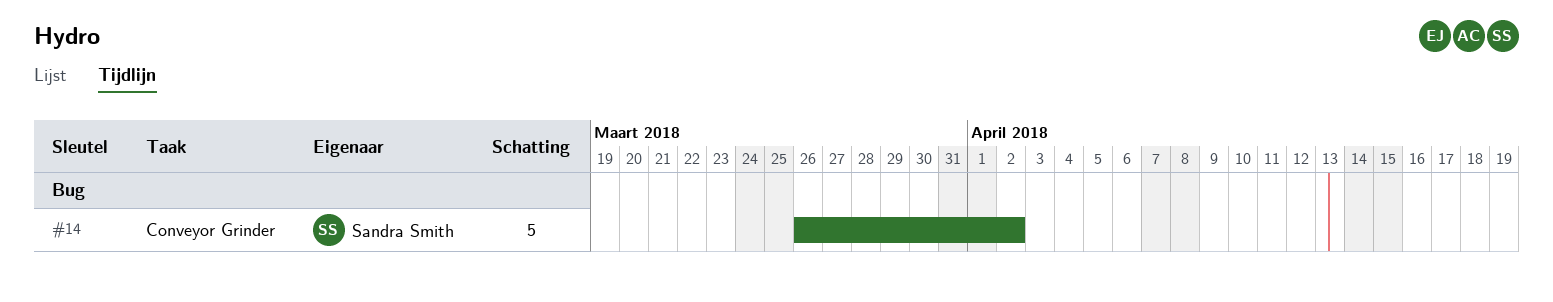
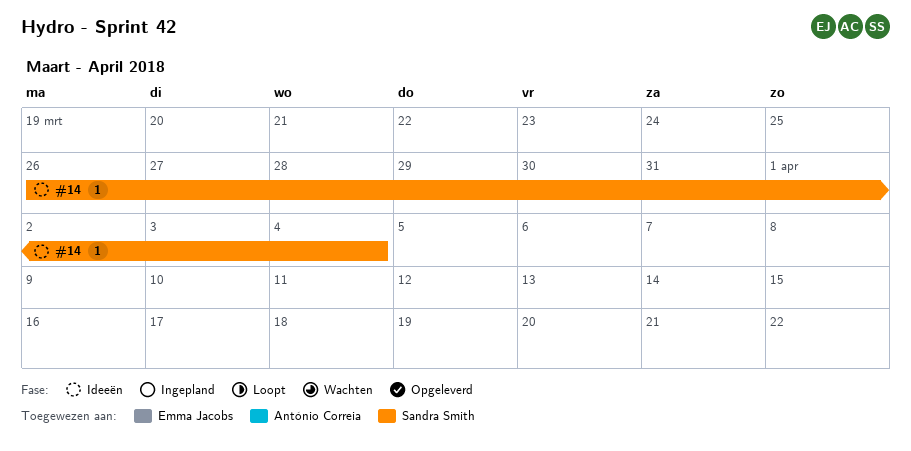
#14, estimate: 5 -> 1
#14, due: Apr 2 -> Apr 4

